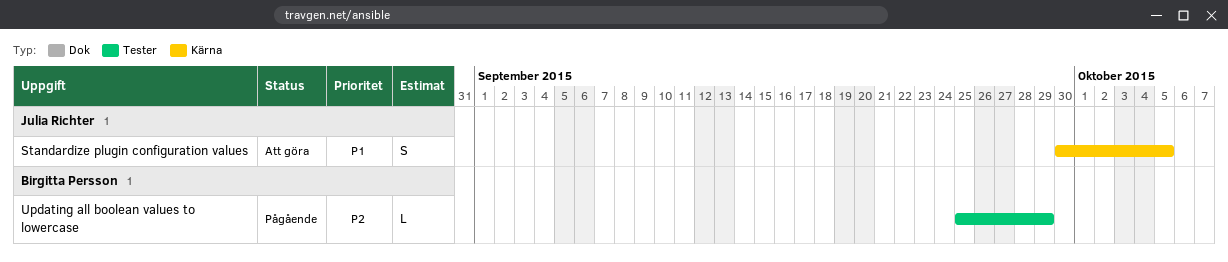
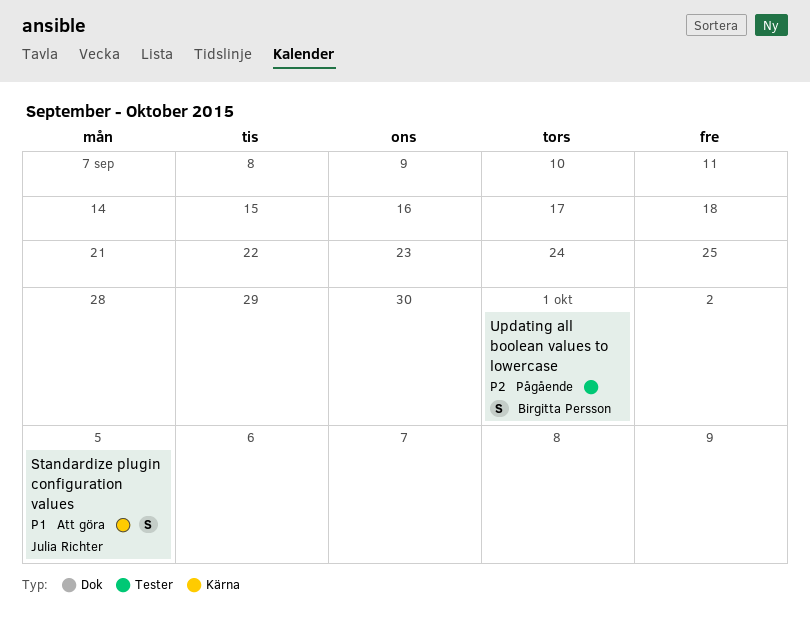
Updating all boolean values to lowercase, estimate: L -> S
Updating all boolean values to lowercase, due: Sep 29 -> Oct 1

